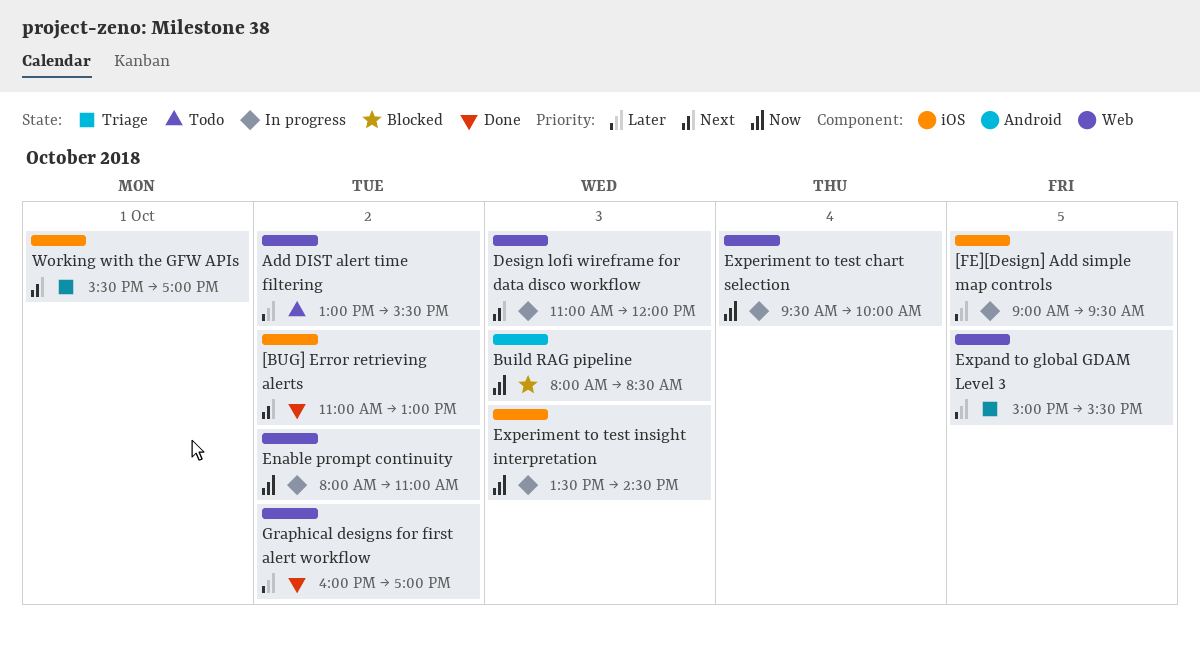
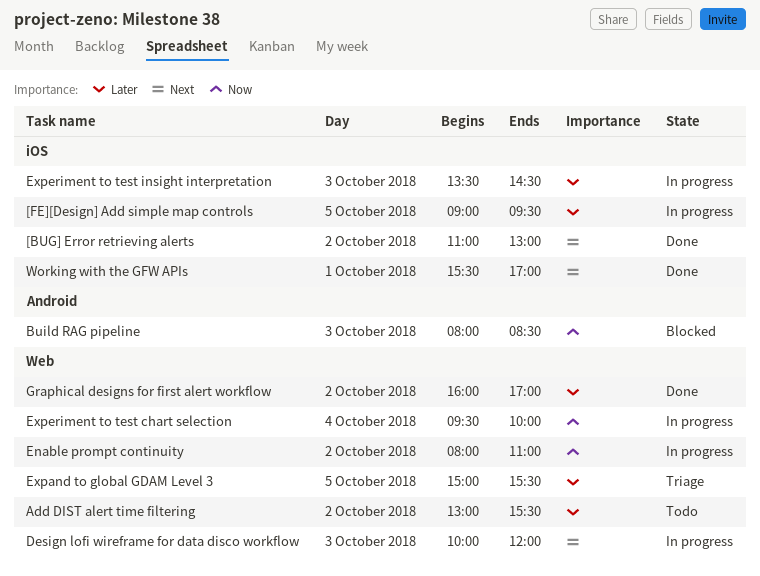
Design lofi wireframe for data disco workflow, begins: 11:00 -> 10:00
Experiment to test insight interpretation, priority: Now -> Later
Working with the GFW APIs, status: Triage -> Done

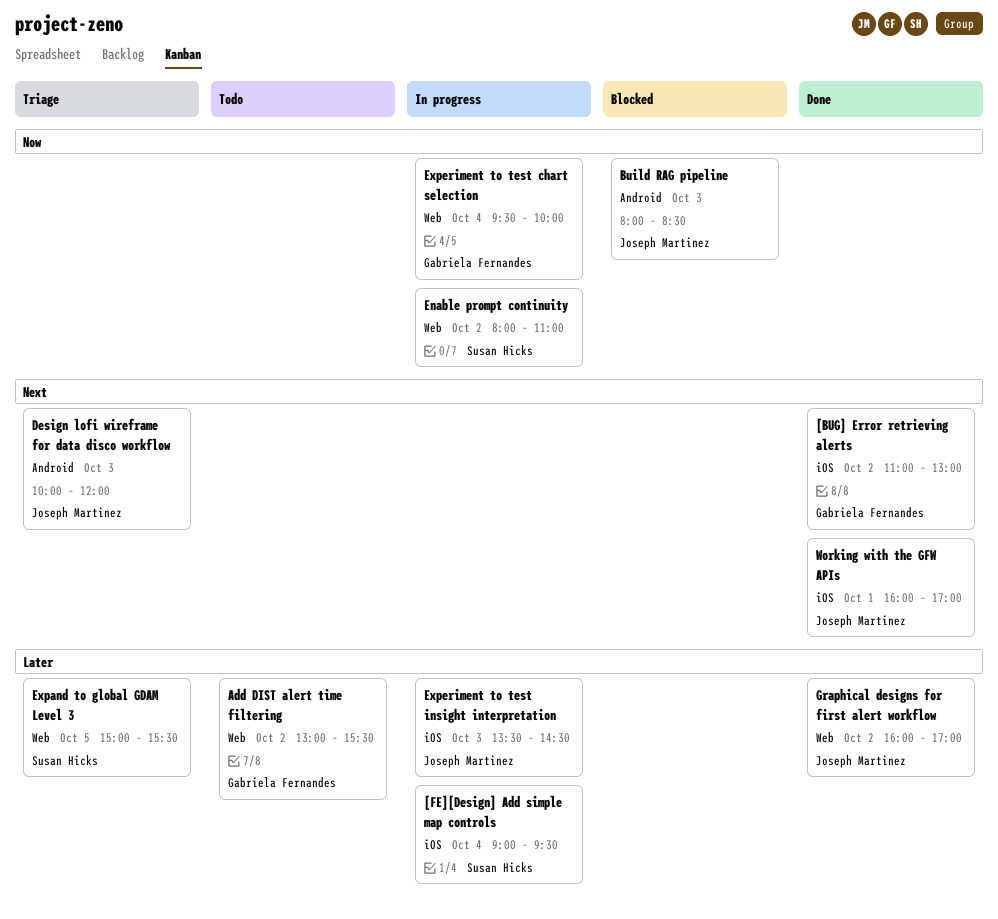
[FE][Design] Add simple map controls, day: Oct 5 -> Oct 4
Design lofi wireframe for data disco workflow, status: In progress -> Triage
Design lofi wireframe for data disco workflow, label: Web -> Android
Working with the GFW APIs, begins: 15:30 -> 16:00

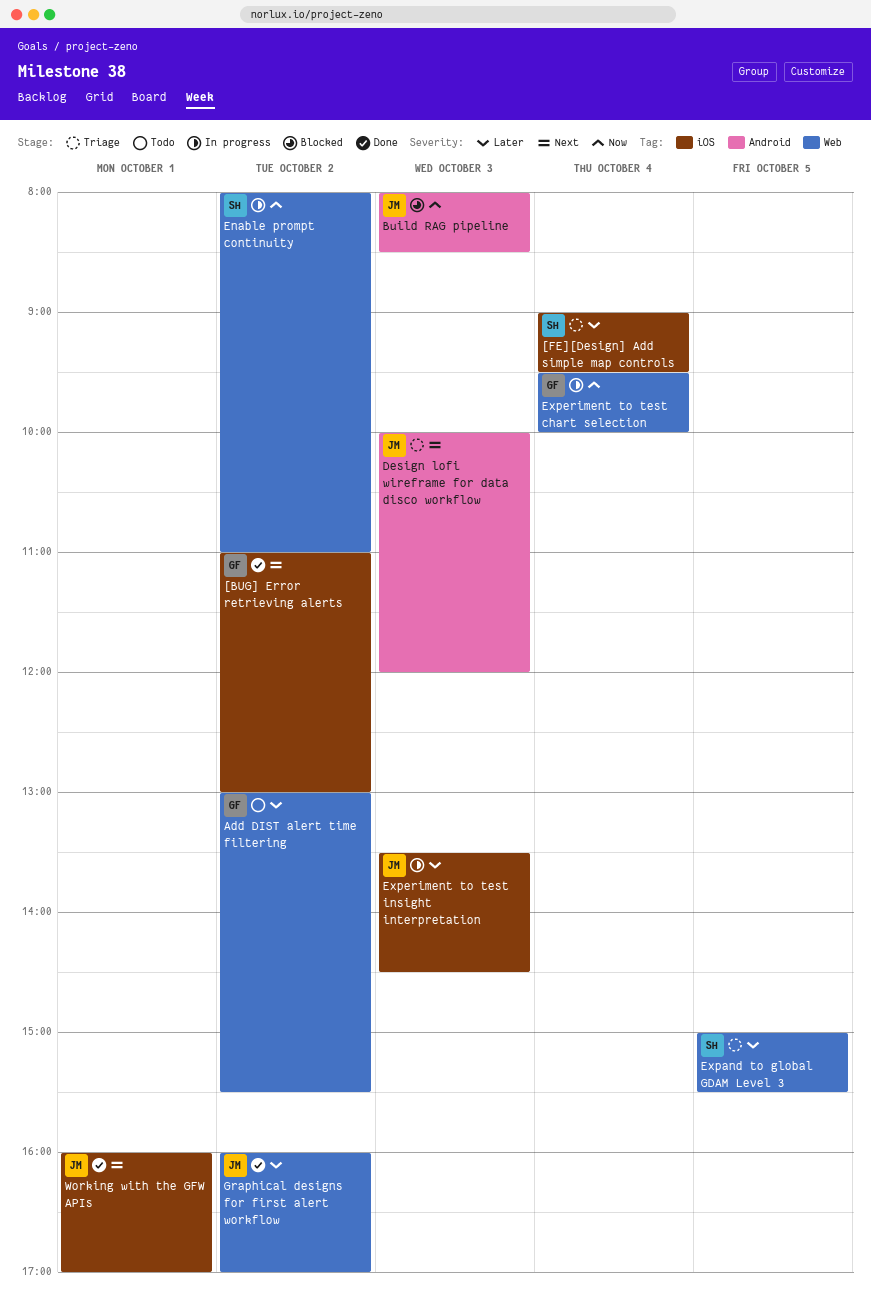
[FE][Design] Add simple map controls, status: In progress -> Triage

